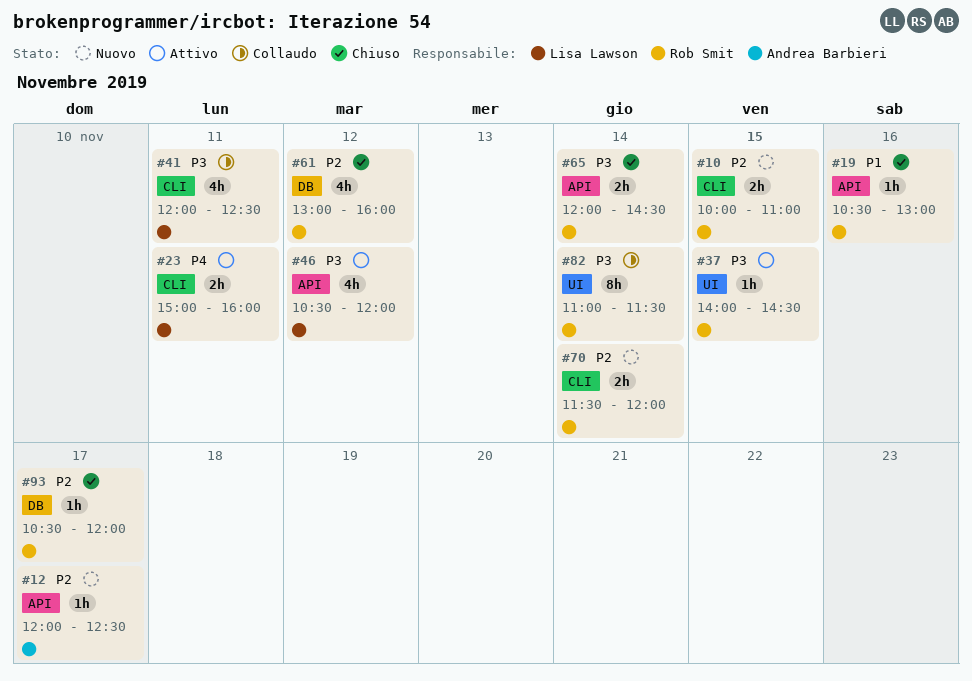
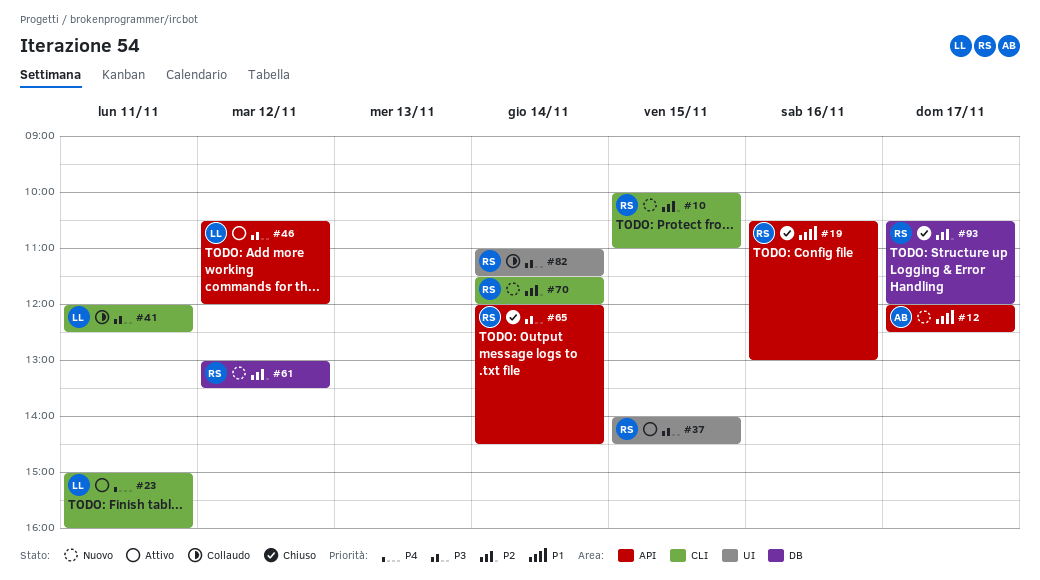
#12, priority: P2 -> P1
#61, status: Chiuso -> Nuovo
#61, ends: 16:00 -> 13:30

